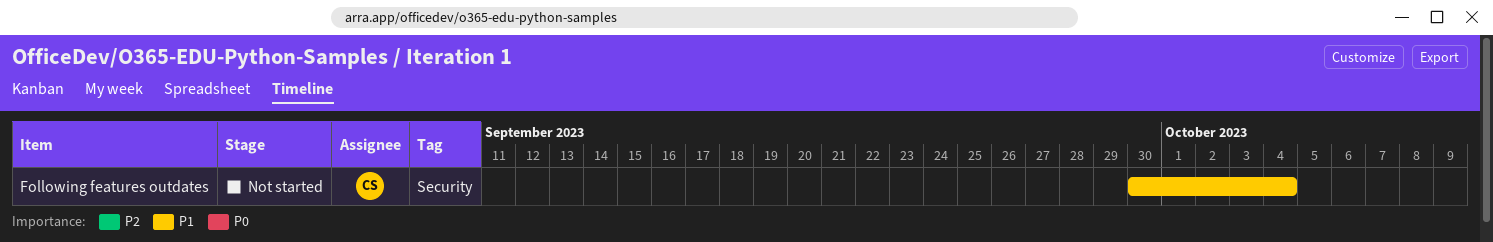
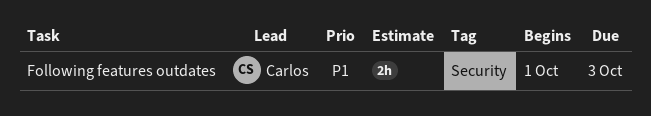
Following features outdates, start: Sep 30 -> Oct 1
Following features outdates, due: Oct 4 -> Oct 3

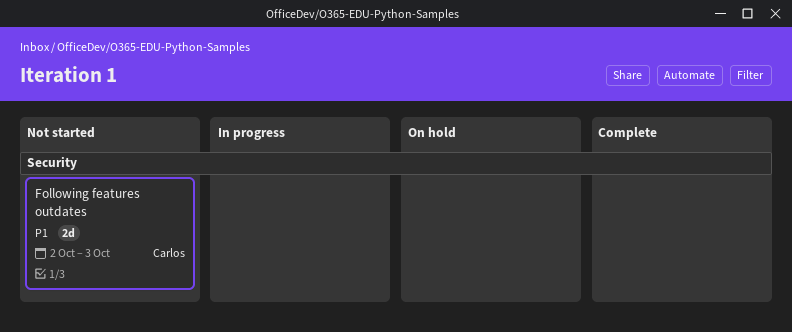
Following features outdates, estimate: 2h -> 2d
Following features outdates, start: Oct 1 -> Oct 2

